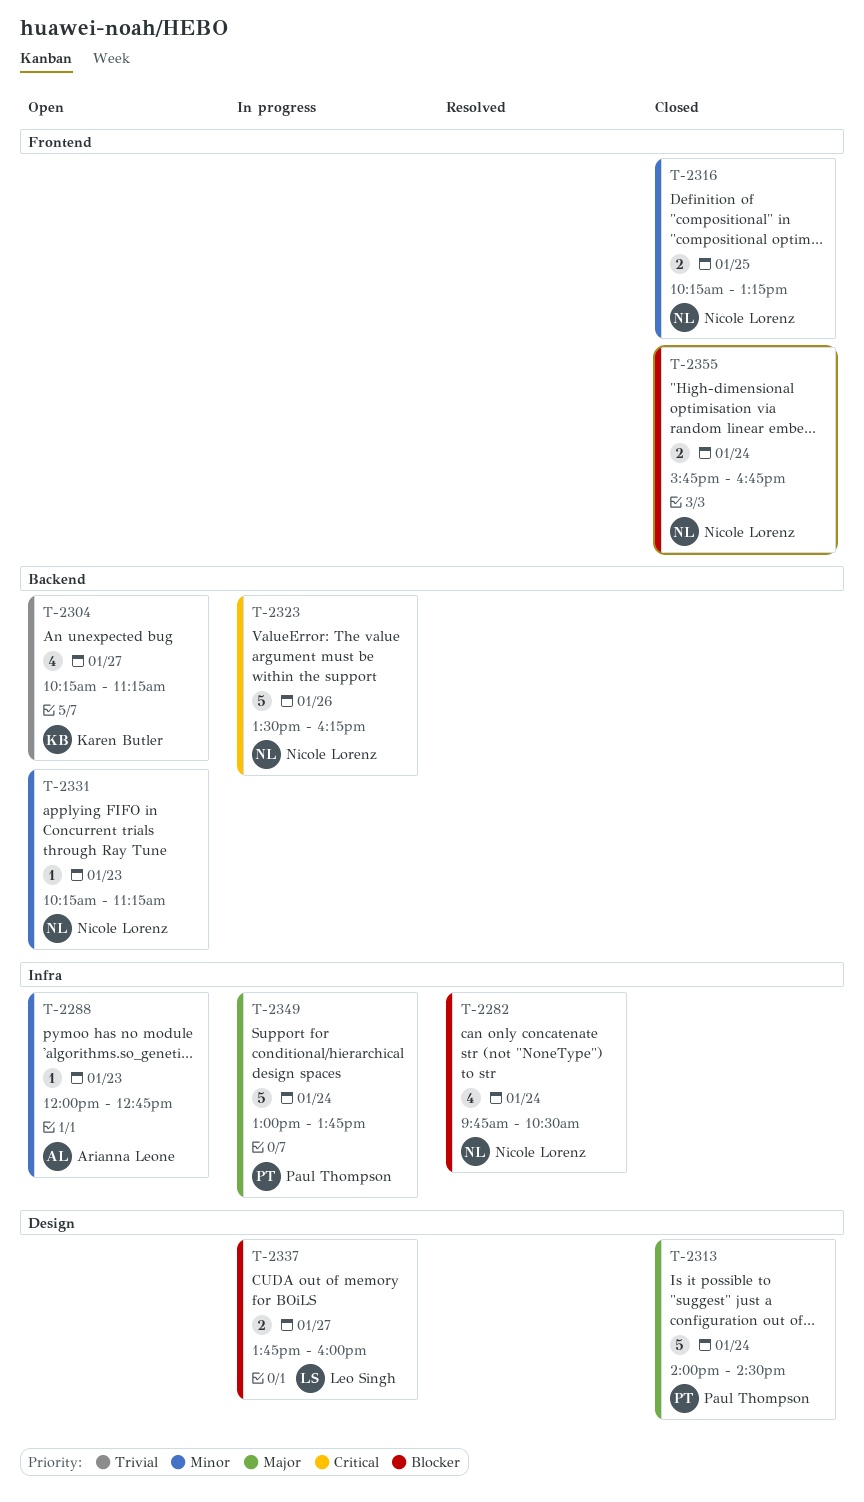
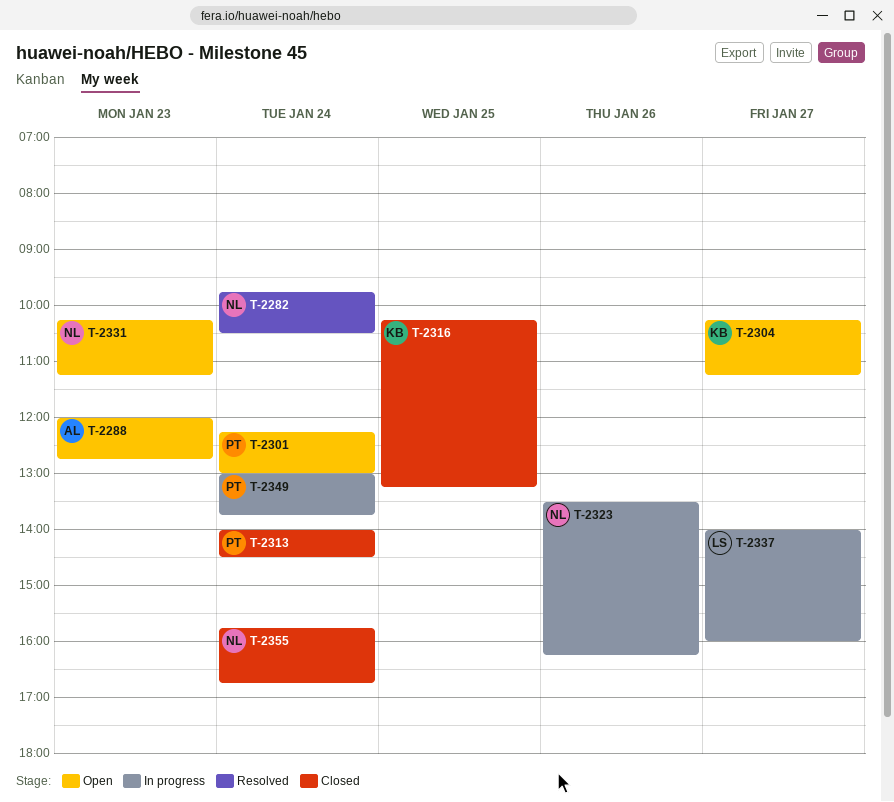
T-2301: none -> present
T-2316, owner: Nicole Lorenz -> Karen Butler
T-2337, begins: 13:45 -> 14:00

